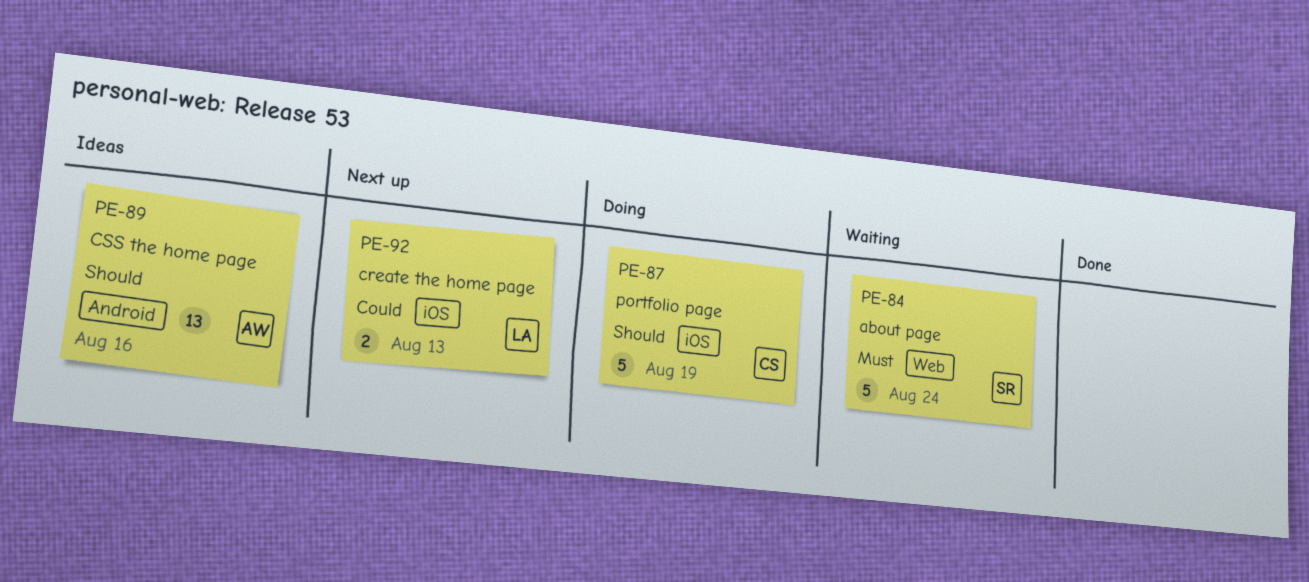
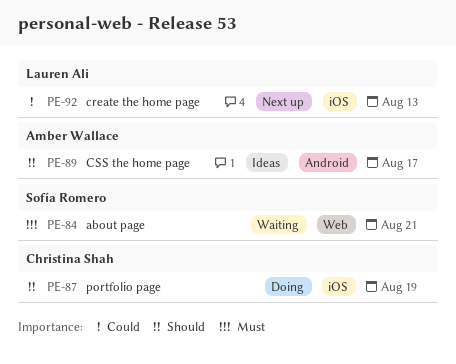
PE-84, due: Aug 24 -> Aug 21
PE-89, due: Aug 16 -> Aug 17

